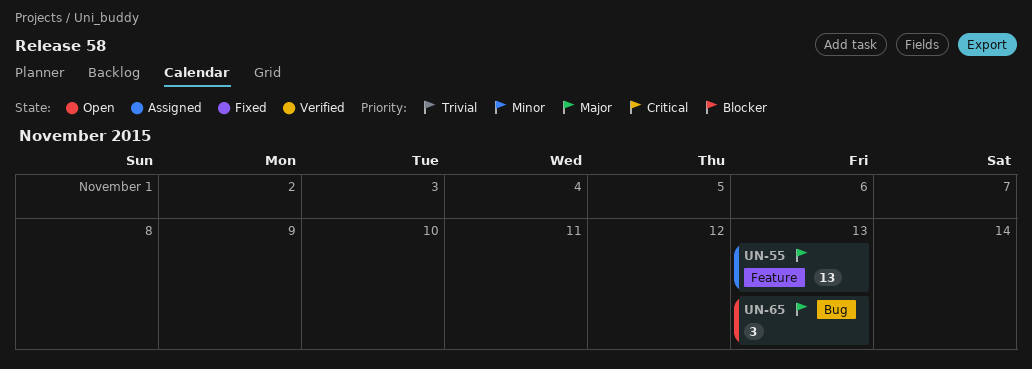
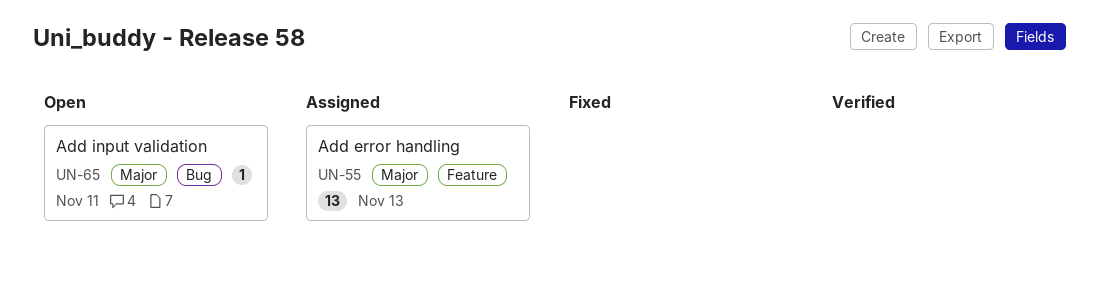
UN-65, estimate: 3 -> 1
UN-65, due: Nov 13 -> Nov 11

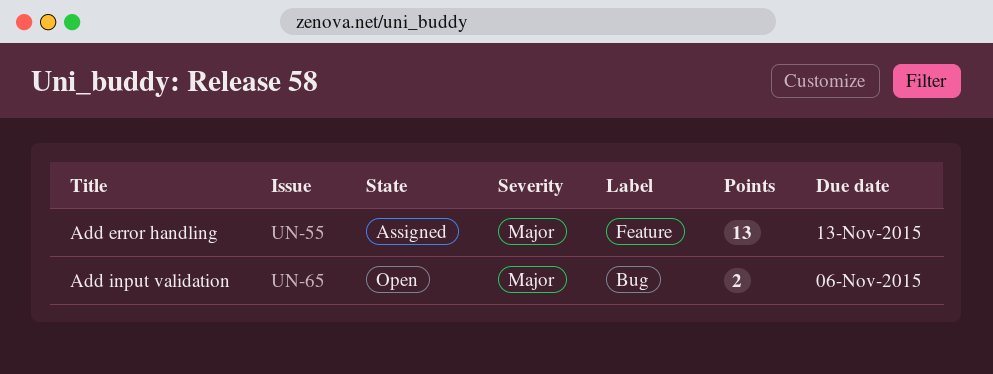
UN-65, estimate: 1 -> 2
UN-65, due: Nov 11 -> Nov 6

